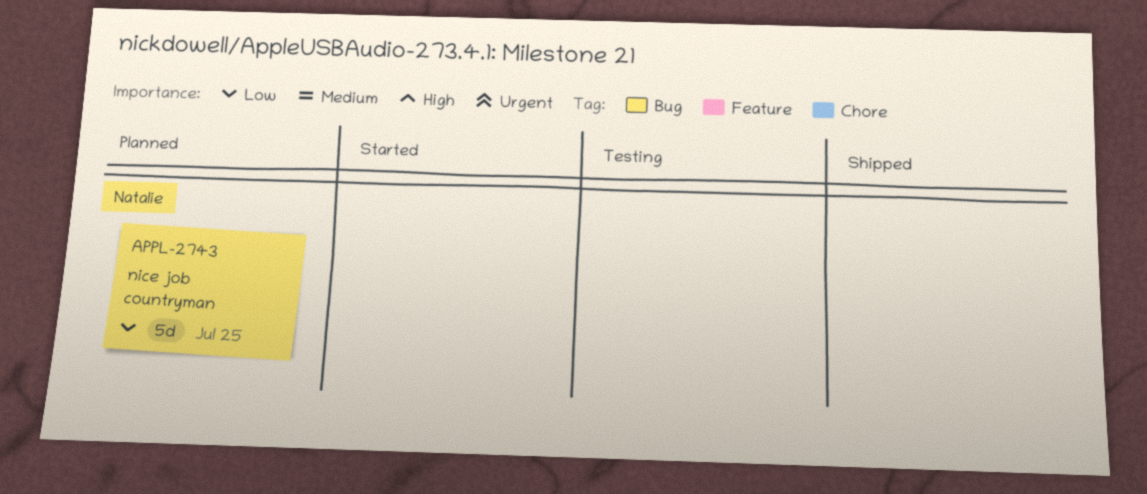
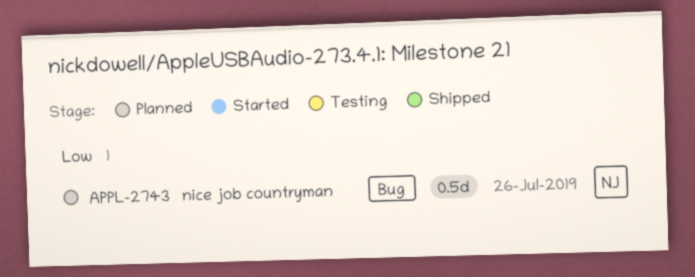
APPL-2743, estimate: 5d -> 0.5d
APPL-2743, due: Jul 25 -> Jul 26

